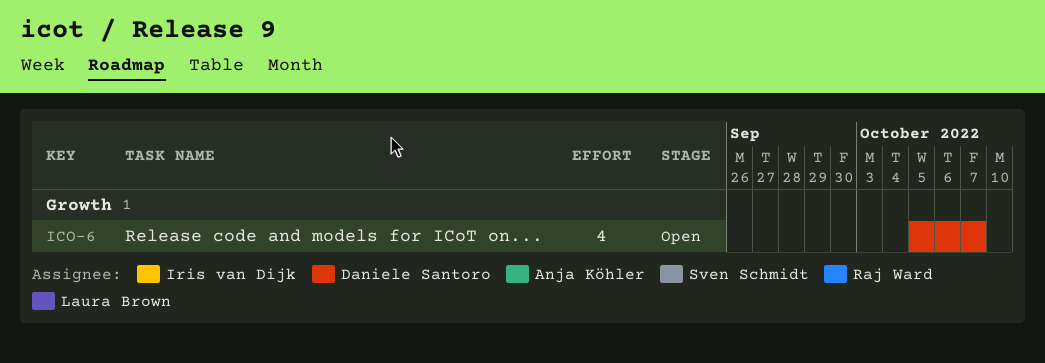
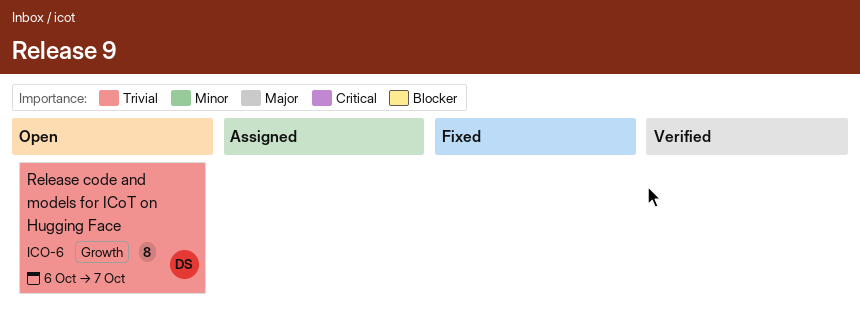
ICO-6, estimate: 4 -> 8
ICO-6, start: Oct 5 -> Oct 6

